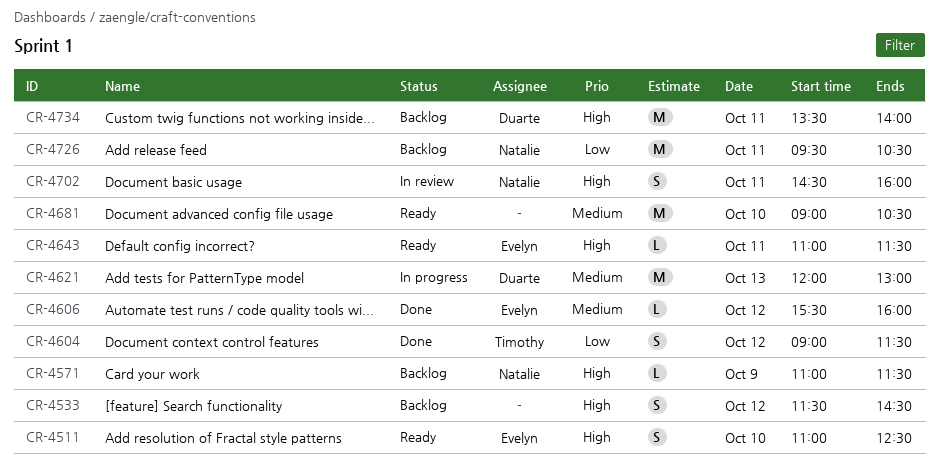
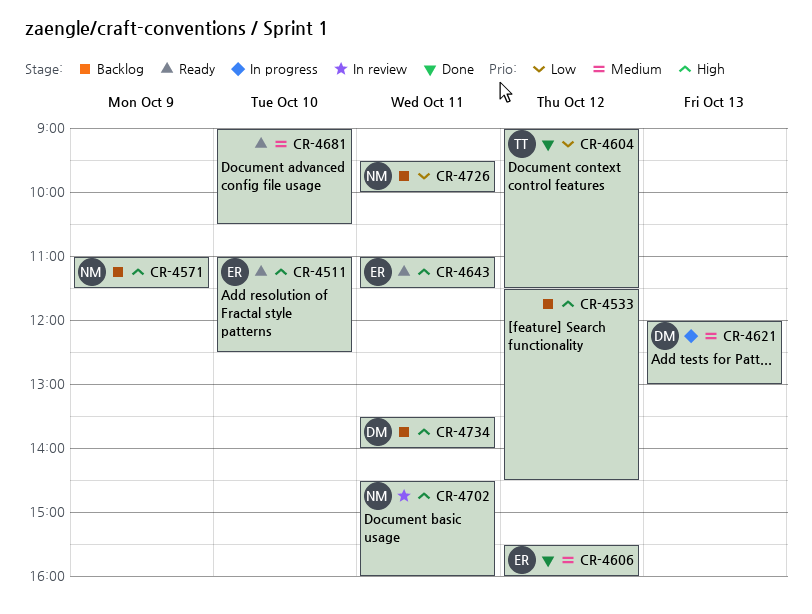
CR-4726, ends: 10:30 -> 10:00

